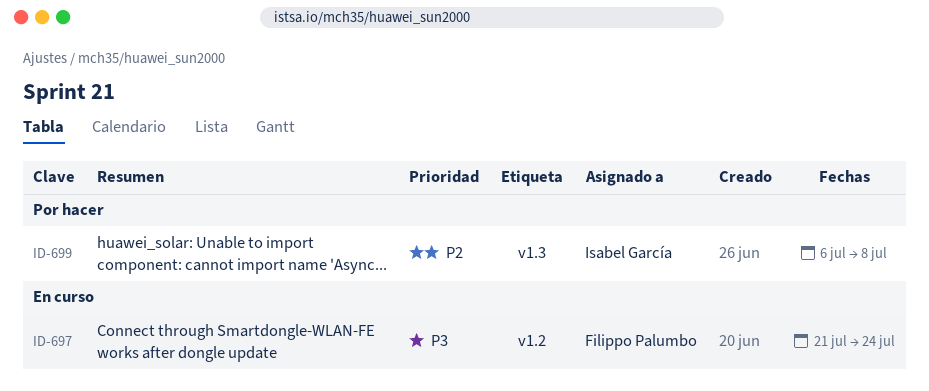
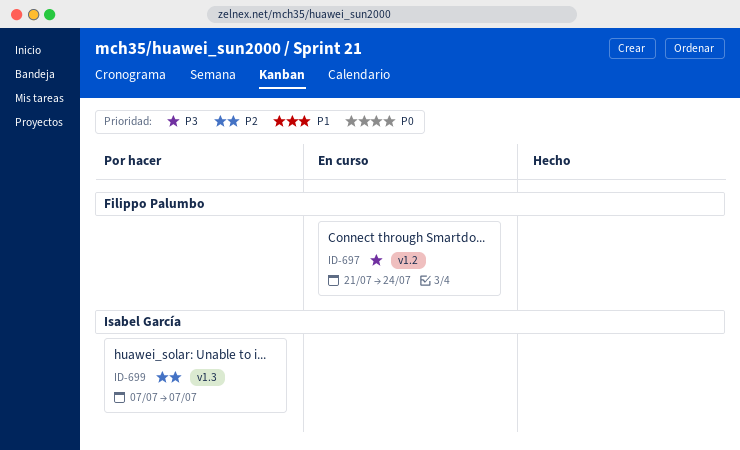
ID-699, start: Jul 6 -> Jul 7
ID-699, due: Jul 8 -> Jul 7

